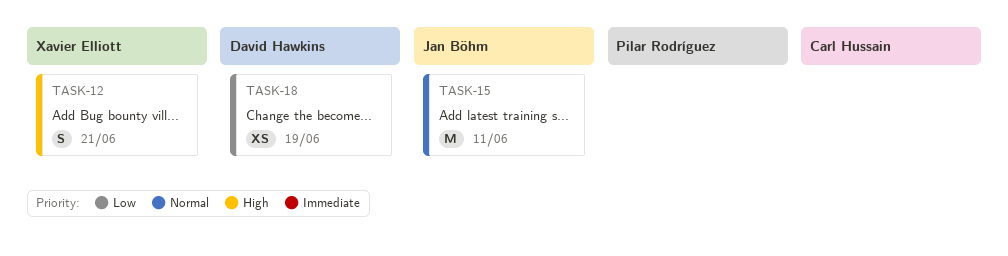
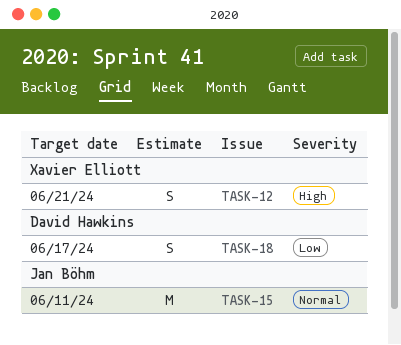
TASK-18, estimate: XS -> S
TASK-18, due: Jun 19 -> Jun 17

